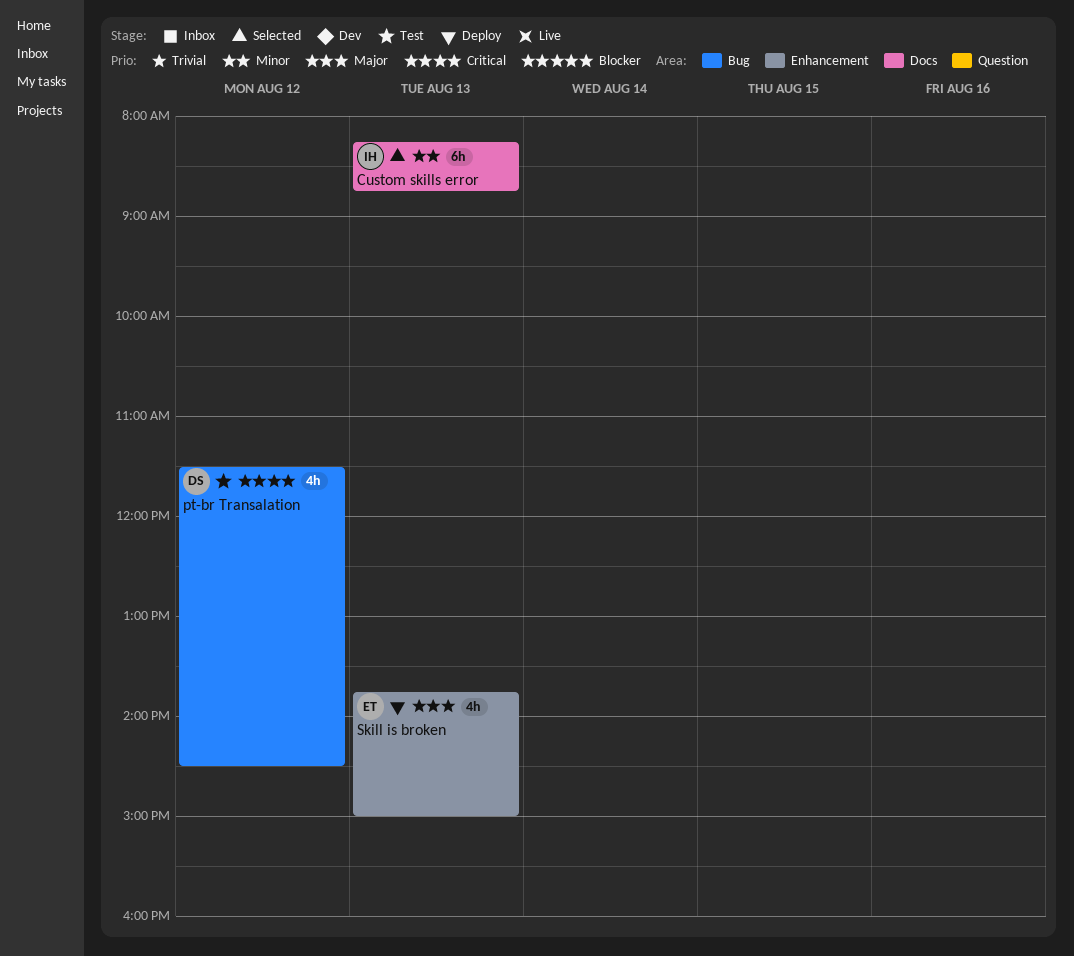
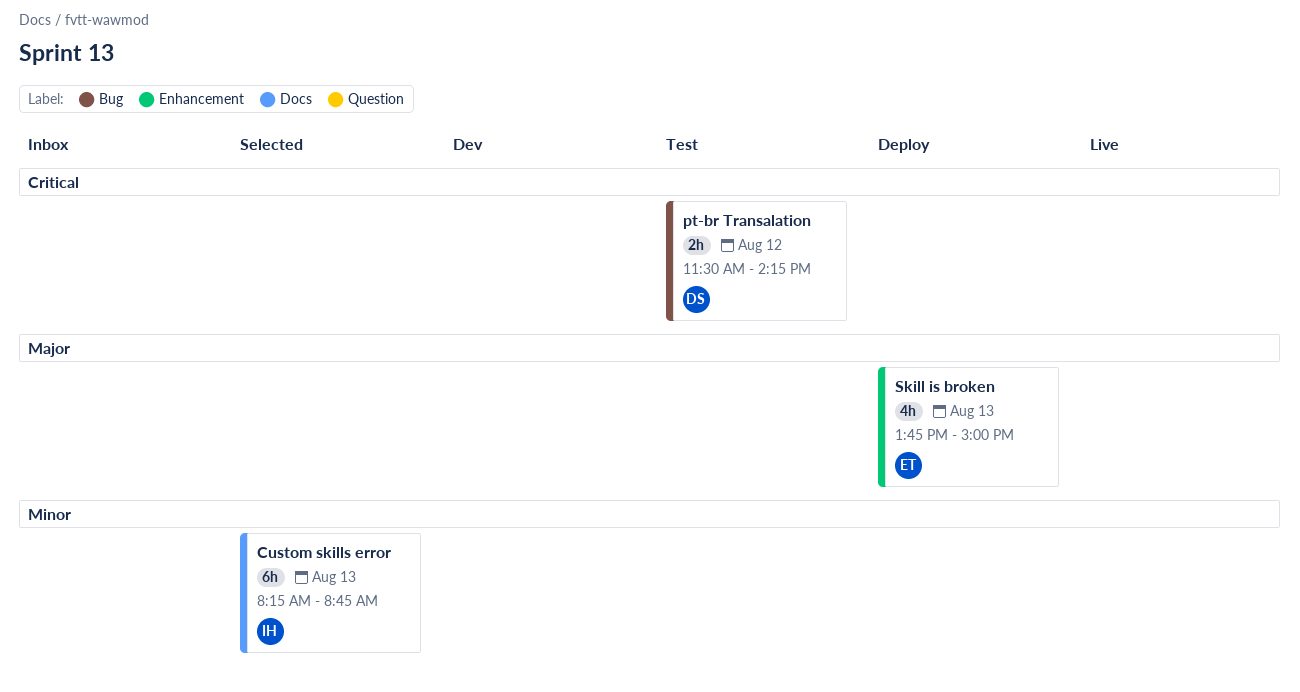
pt-br Transalation, estimate: 4h -> 2h
pt-br Transalation, ends: 14:30 -> 14:15

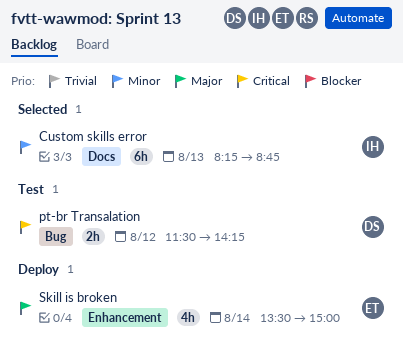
Skill is broken, day: Aug 13 -> Aug 14
Skill is broken, begins: 13:45 -> 13:30

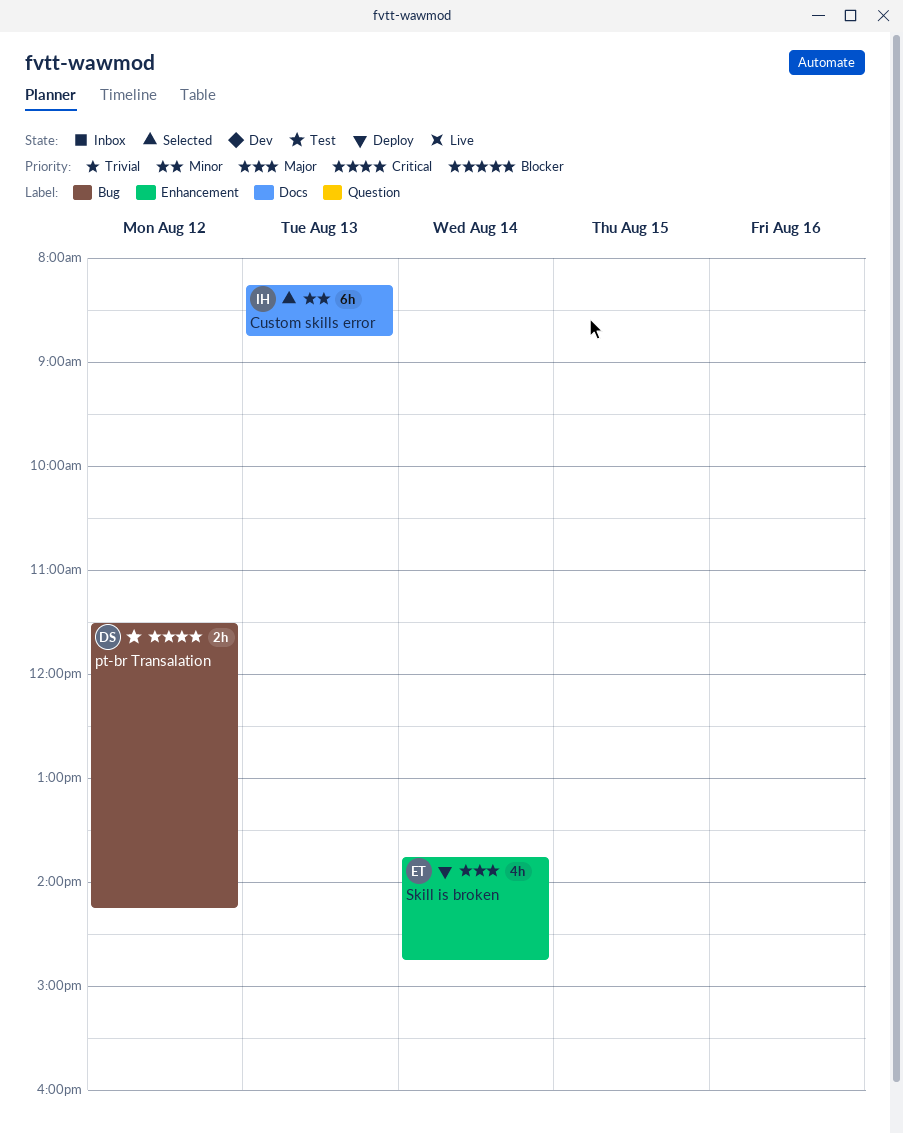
Skill is broken, begins: 13:30 -> 13:45
Skill is broken, ends: 15:00 -> 14:45

